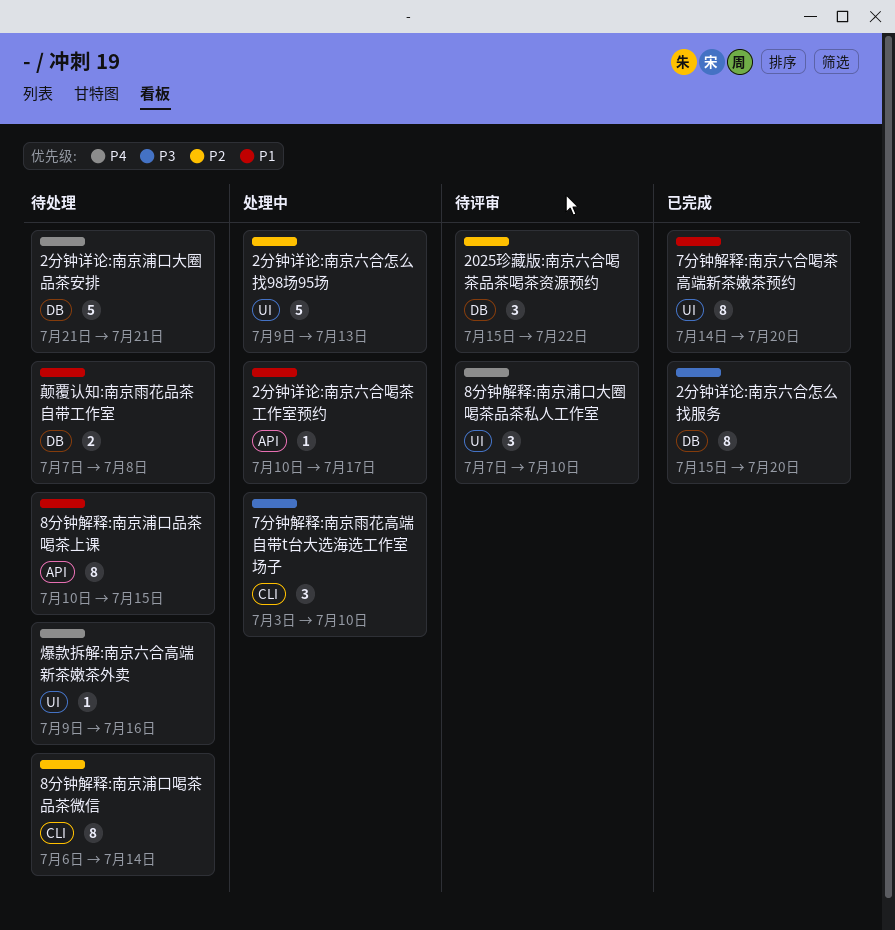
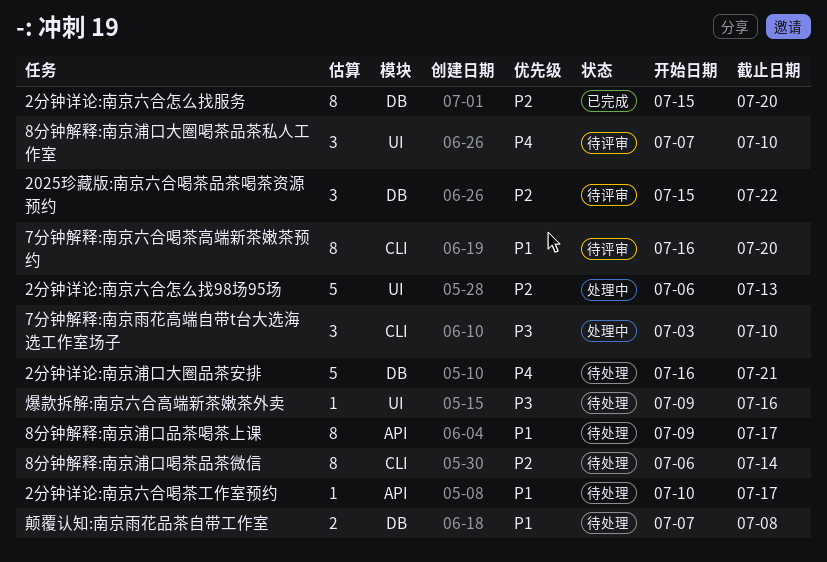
2分钟详论:南京六合喝茶工作室预约, status: 处理中 -> 待处理
2分钟详论:南京六合怎么找98场95场, start: Jul 9 -> Jul 6
2分钟详论:南京六合怎么找服务, priority: P3 -> P2
2分钟详论:南京浦口大圈品茶安排, start: Jul 21 -> Jul 16
7分钟解释:南京六合喝茶高端新茶嫩茶预约, status: 已完成 -> 待评审
7分钟解释:南京六合喝茶高端新茶嫩茶预约, label: UI -> CLI
7分钟解释:南京六合喝茶高端新茶嫩茶预约, start: Jul 14 -> Jul 16
8分钟解释:南京浦口品茶喝茶上课, start: Jul 10 -> Jul 9
8分钟解释:南京浦口品茶喝茶上课, due: Jul 15 -> Jul 17
爆款拆解:南京六合高端新茶嫩茶外卖, priority: P4 -> P3

